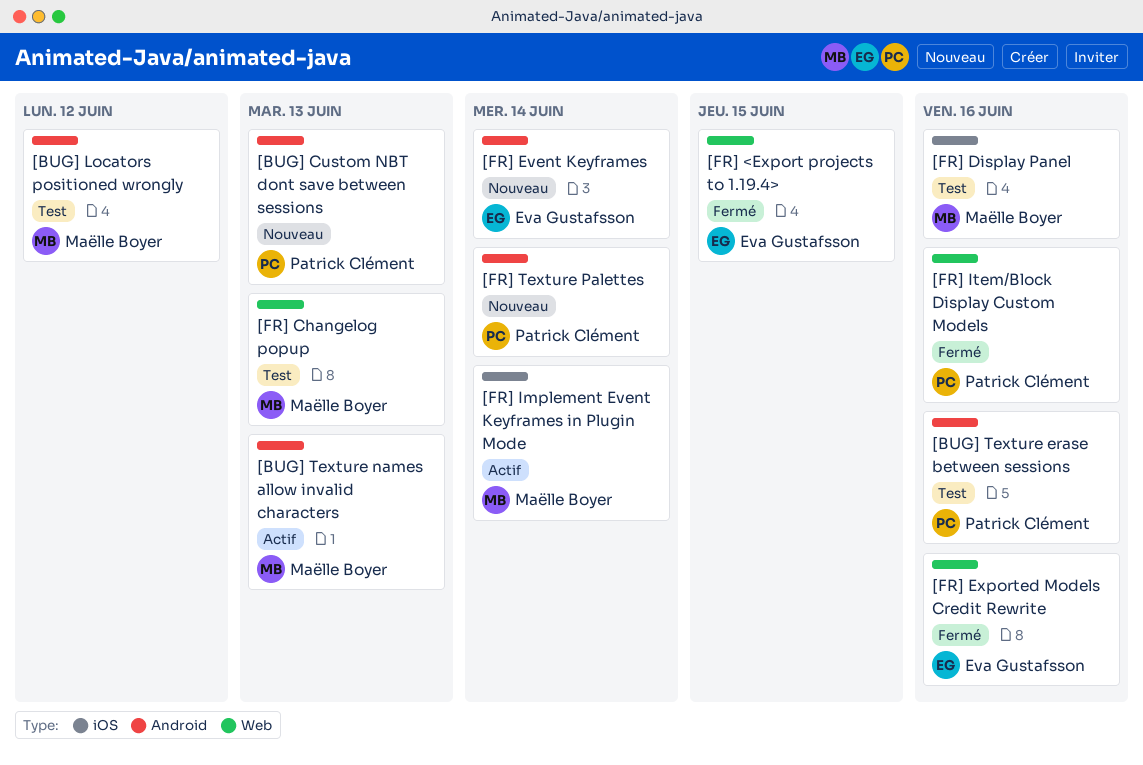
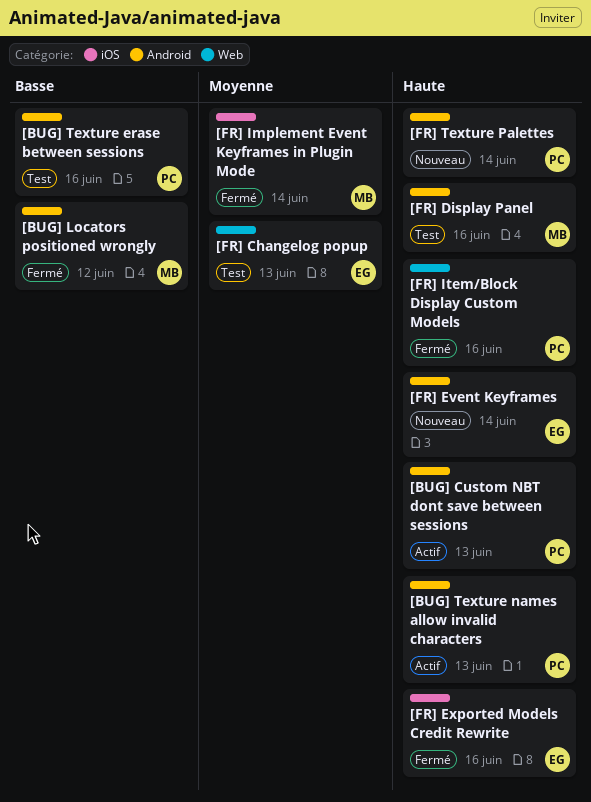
[BUG] Custom NBT dont save between sessions, status: Nouveau -> Actif
[BUG] Locators positioned wrongly, status: Test -> Fermé
[BUG] Texture names allow invalid characters, owner: Maëlle Boyer -> Patrick Clément
[FR] <Export projects to 1.19.4>: present -> none
[FR] Changelog popup, owner: Maëlle Boyer -> Eva Gustafsson
[FR] Display Panel, label: iOS -> Android
[FR] Exported Models Credit Rewrite, label: Web -> iOS
[FR] Implement Event Keyframes in Plugin Mode, status: Actif -> Fermé

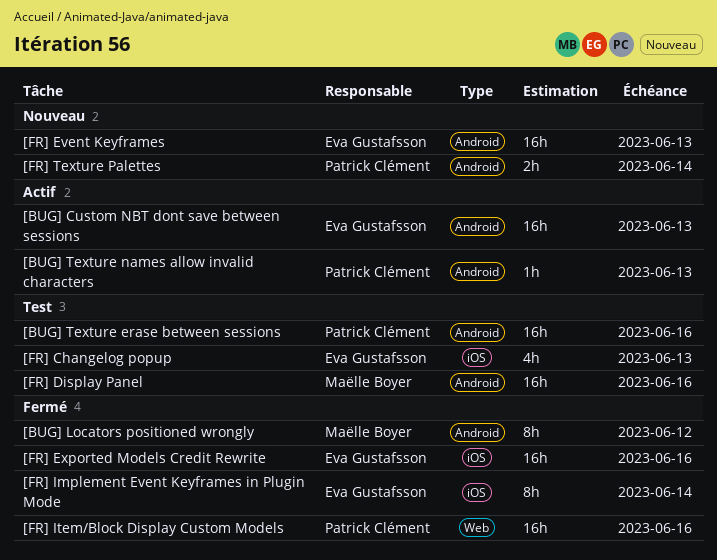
[BUG] Custom NBT dont save between sessions, owner: Patrick Clément -> Eva Gustafsson
[FR] Changelog popup, label: Web -> iOS
[FR] Event Keyframes, due: Jun 14 -> Jun 13
[FR] Implement Event Keyframes in Plugin Mode, owner: Maëlle Boyer -> Eva Gustafsson

